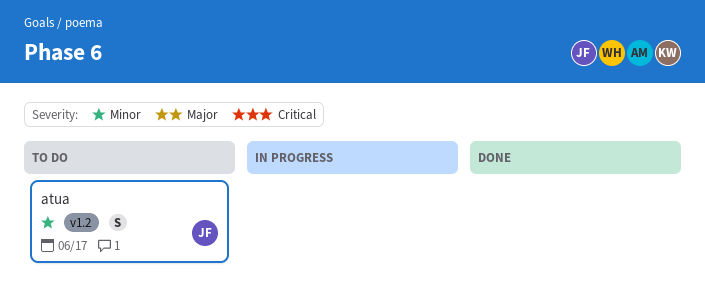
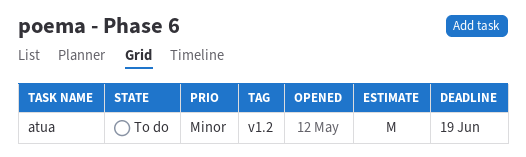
atua, estimate: S -> M
atua, due: Jun 17 -> Jun 19

